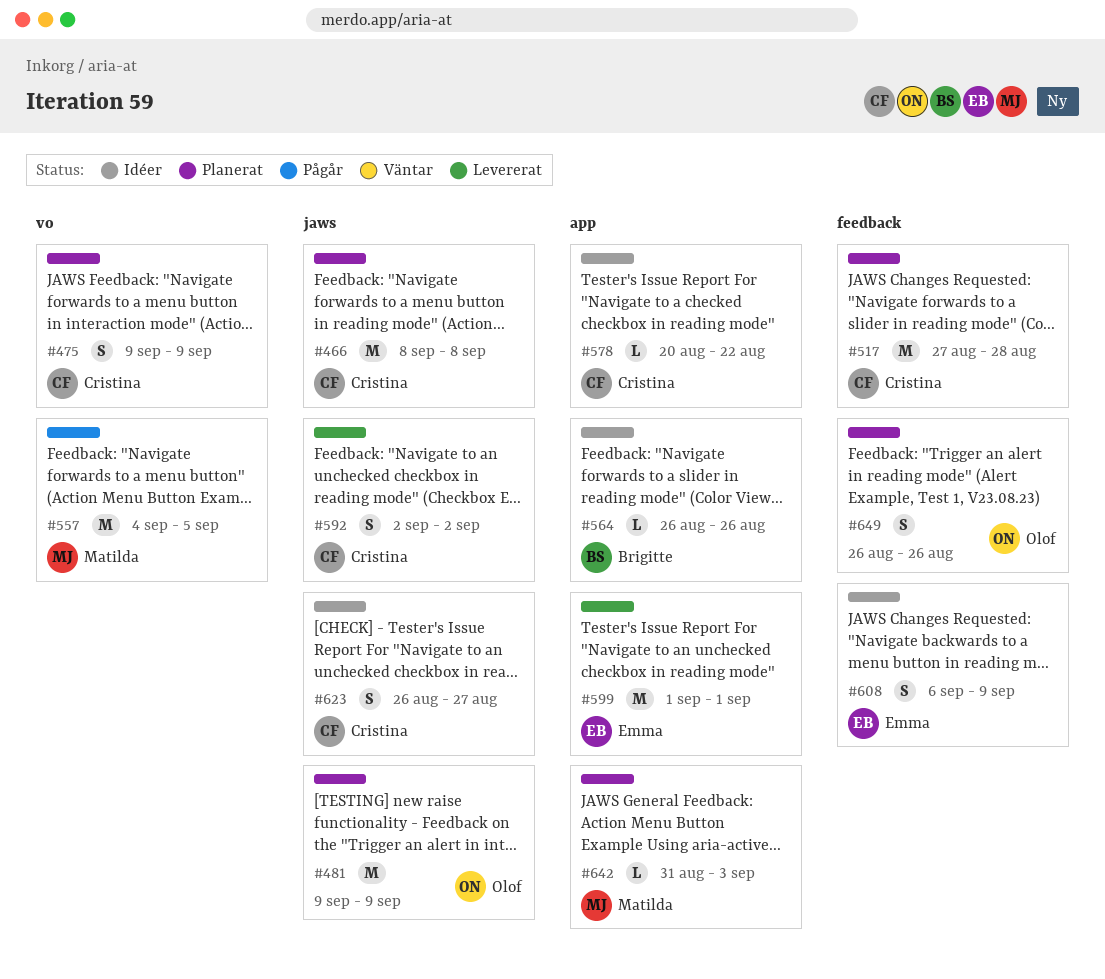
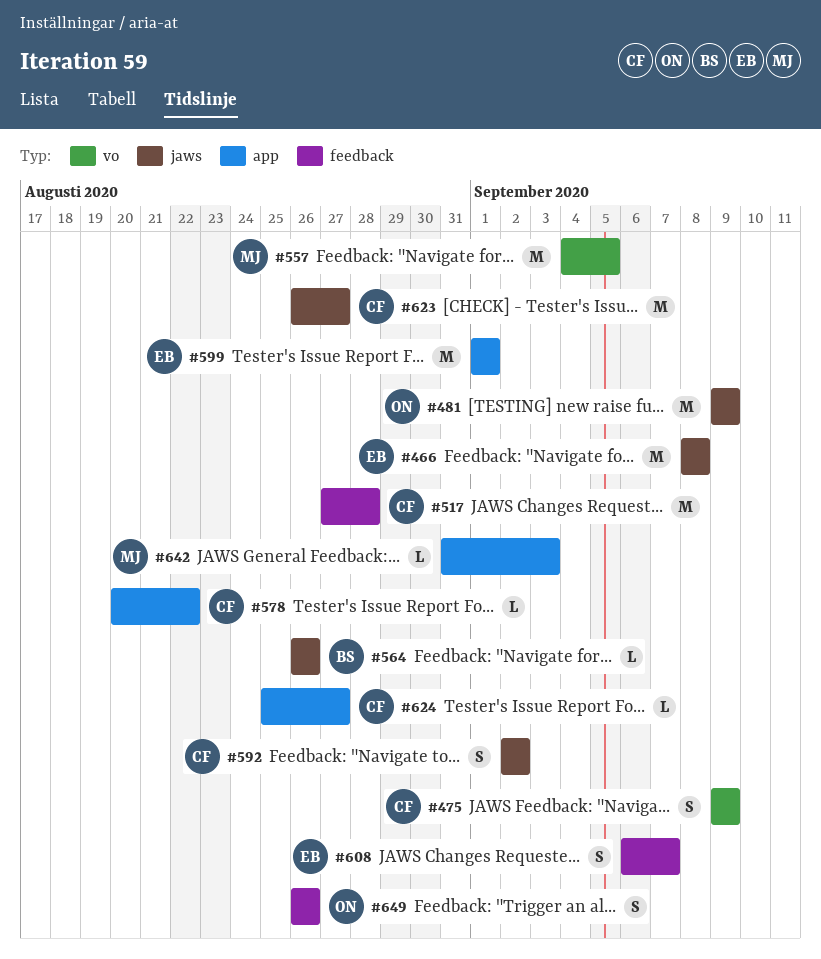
#466, owner: Cristina -> Emma
#564, label: app -> jaws
#608, due: Sep 9 -> Sep 7
#623, estimate: S -> M
#624: none -> present

